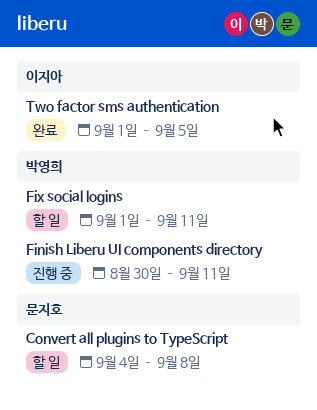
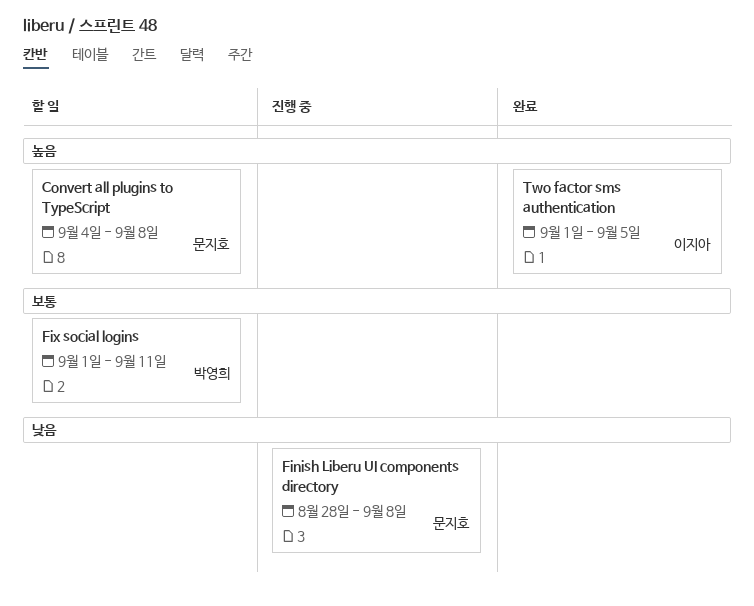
Finish Liberu UI components directory, owner: 박영희 -> 문지호
Finish Liberu UI components directory, start: Aug 30 -> Aug 28
Finish Liberu UI components directory, due: Sep 11 -> Sep 8

